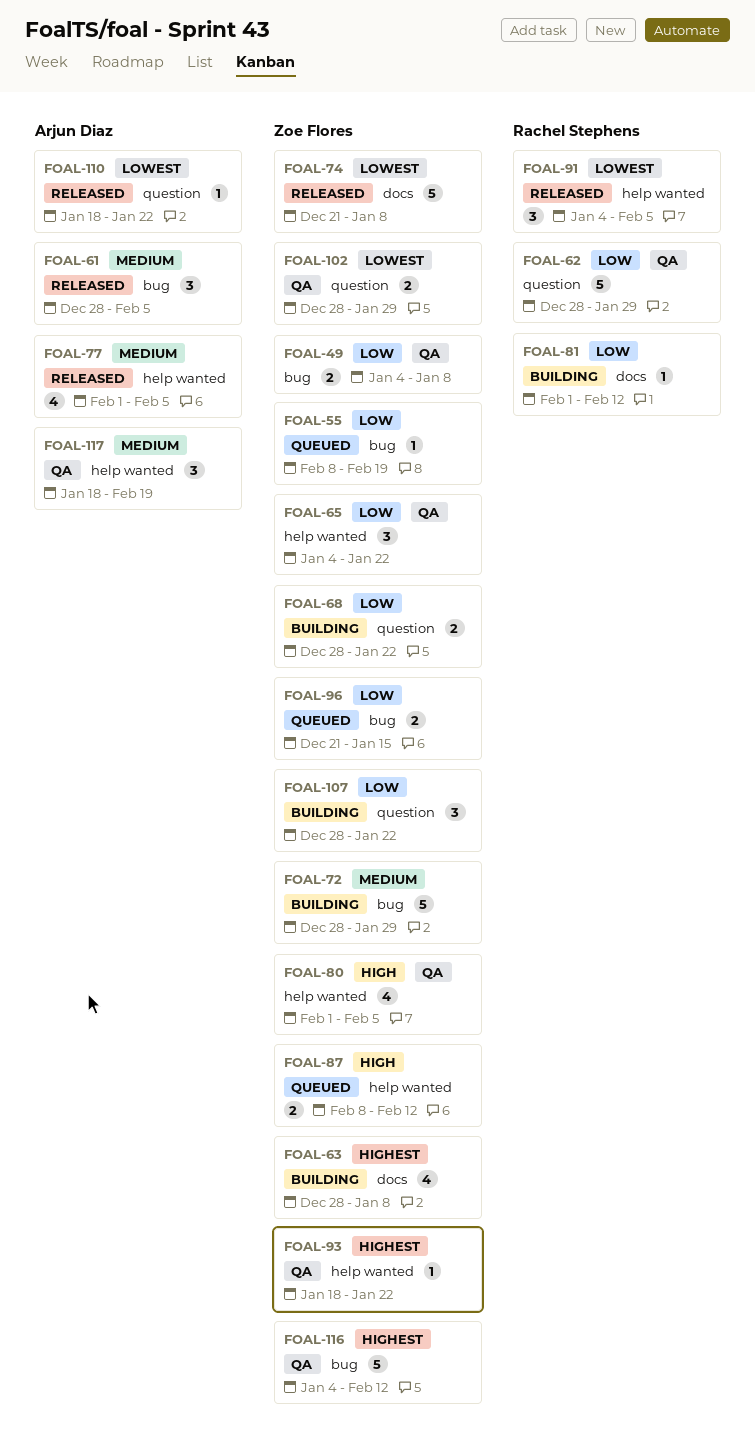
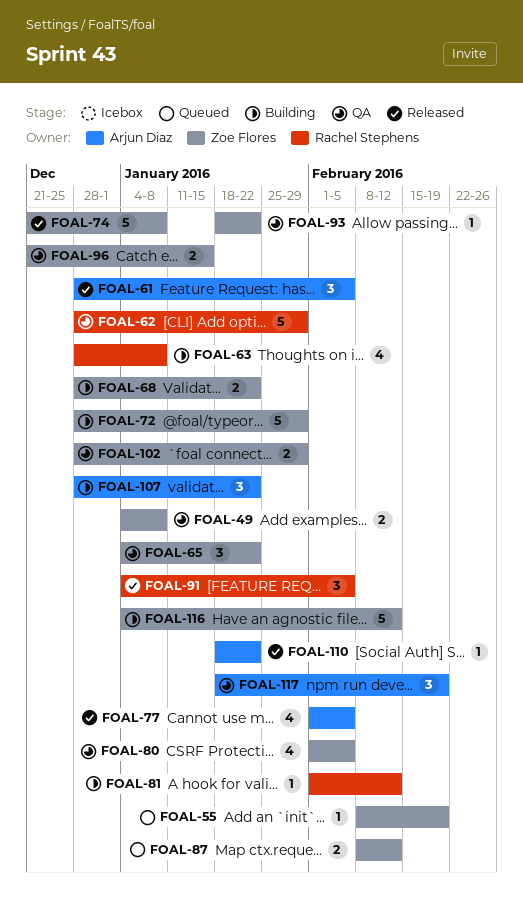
FOAL-63, owner: Zoe Flores -> Rachel Stephens
FOAL-96, status: Queued -> QA
FOAL-107, owner: Zoe Flores -> Arjun Diaz
FOAL-116, status: QA -> Building

